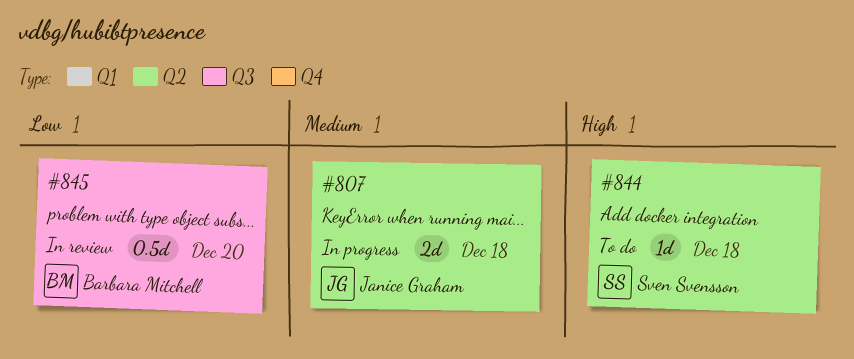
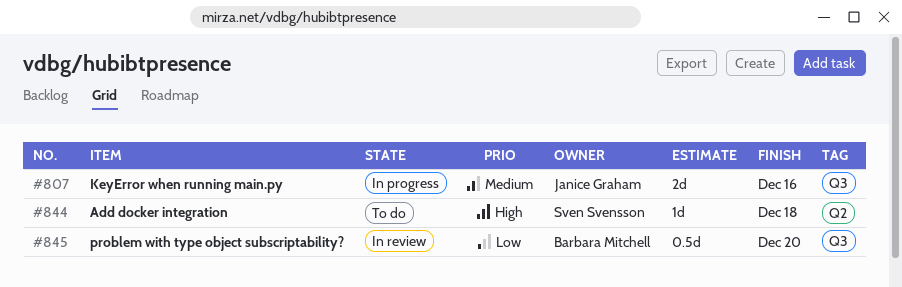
#807, label: Q2 -> Q3
#807, due: Dec 18 -> Dec 16

